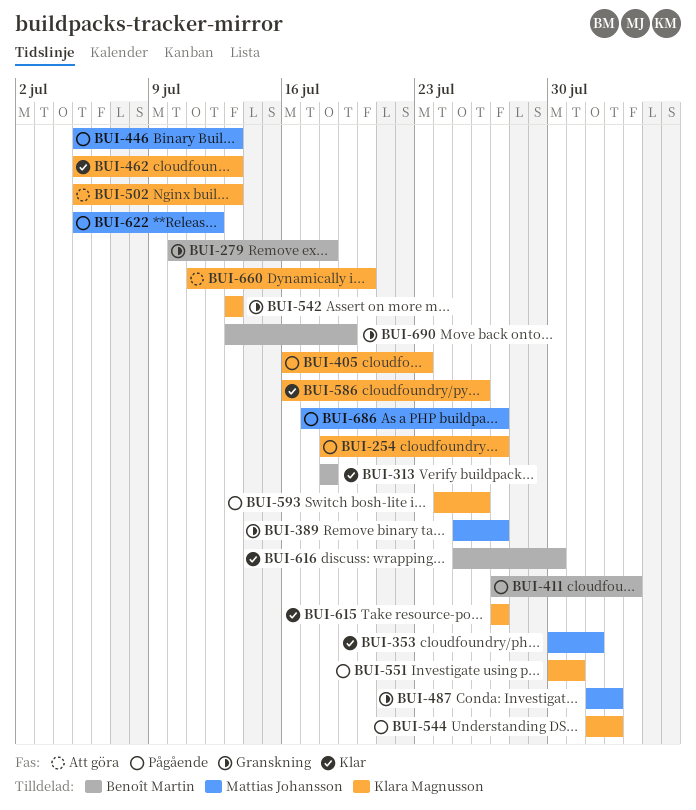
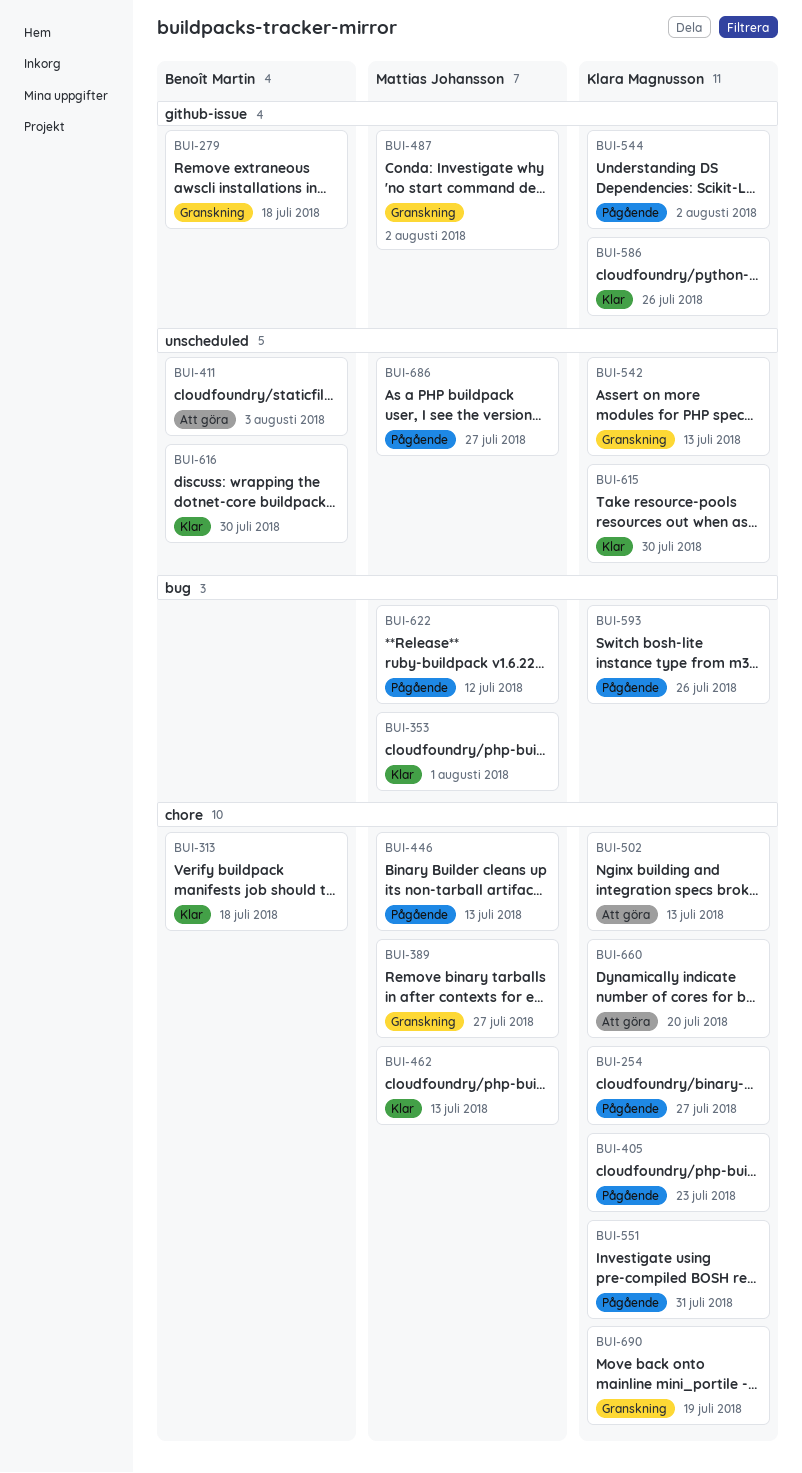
BUI-411, status: Pågående -> Att göra
BUI-462, owner: Klara Magnusson -> Mattias Johansson
BUI-615, due: Jul 27 -> Jul 30
BUI-690, owner: Benoît Martin -> Klara Magnusson

